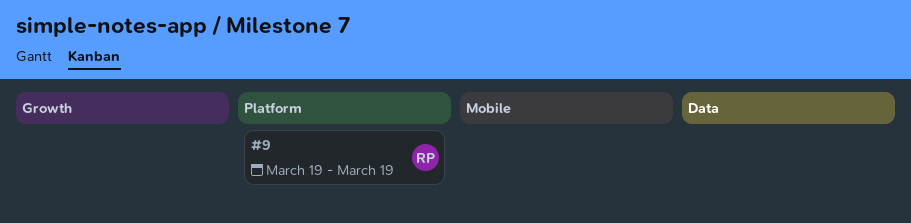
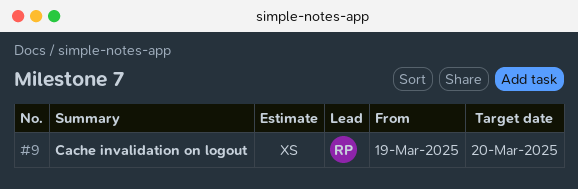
#9, due: Mar 19 -> Mar 20

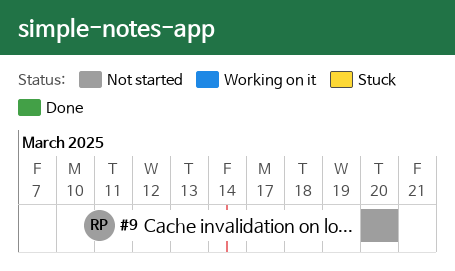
#9, start: Mar 19 -> Mar 20

